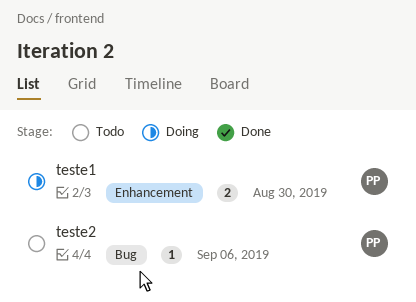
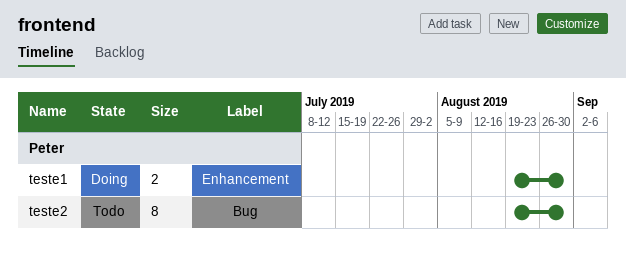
teste2, estimate: 1 -> 8
teste2, due: Sep 6 -> Aug 30

